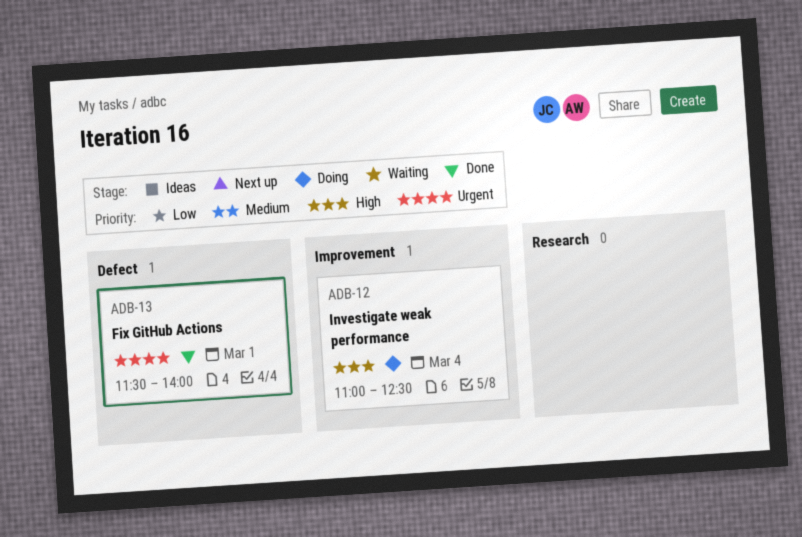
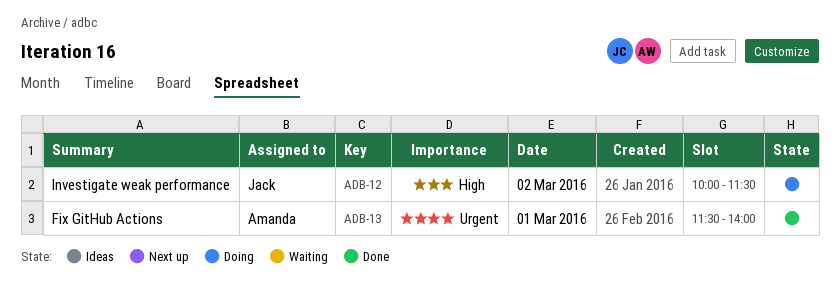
ADB-12, day: Mar 4 -> Mar 2
ADB-12, begins: 11:00 -> 10:00
ADB-12, ends: 12:30 -> 11:30

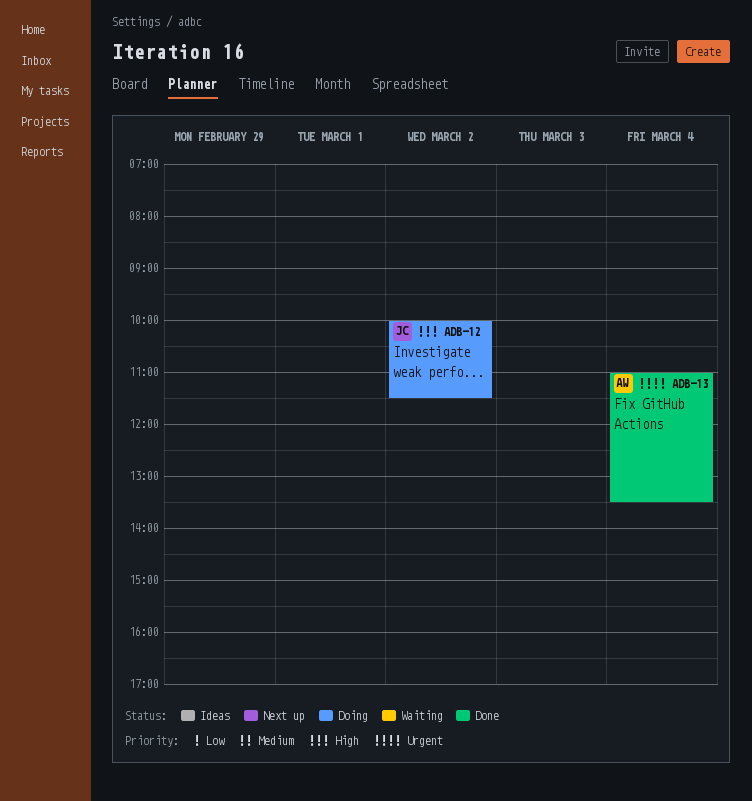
ADB-13, day: Mar 1 -> Mar 4
ADB-13, begins: 11:30 -> 11:00
ADB-13, ends: 14:00 -> 13:30

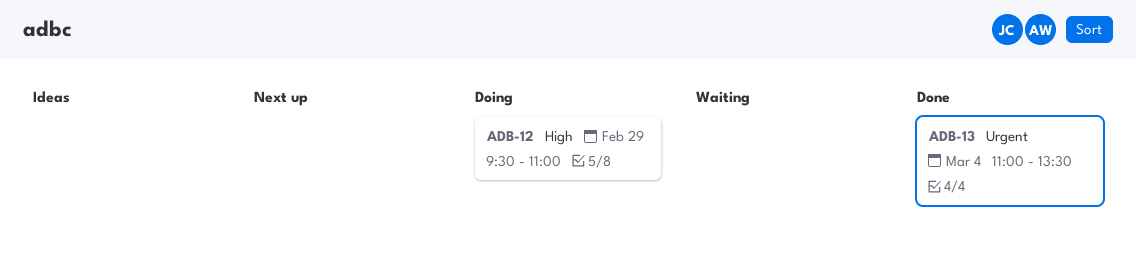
ADB-12, day: Mar 2 -> Feb 29
ADB-12, begins: 10:00 -> 09:30
ADB-12, ends: 11:30 -> 11:00

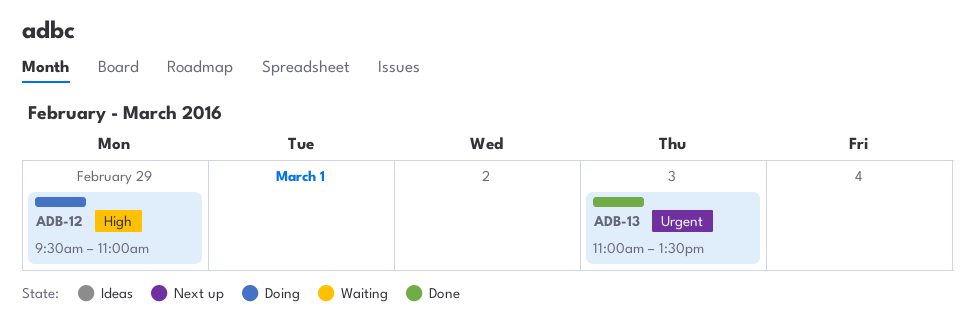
ADB-13, day: Mar 4 -> Mar 3

